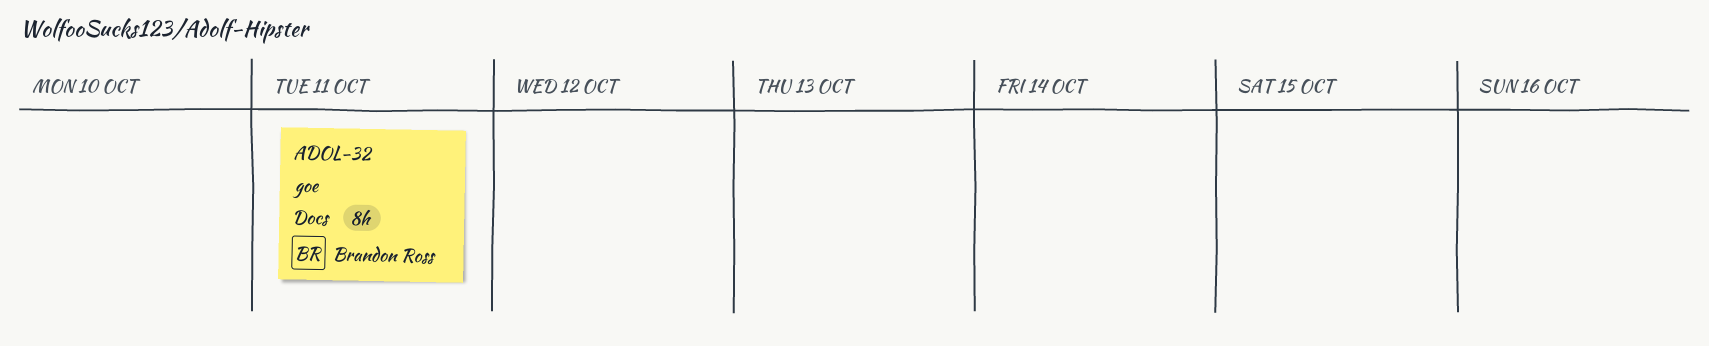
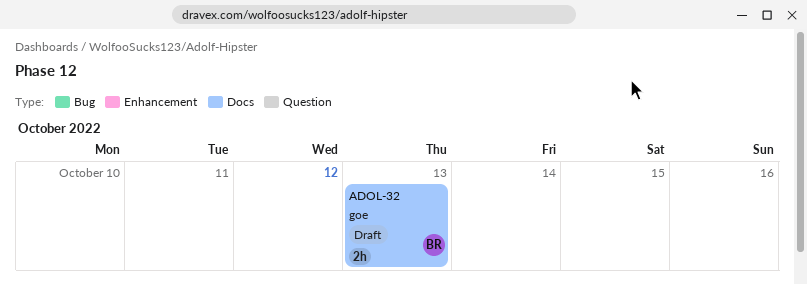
ADOL-32, estimate: 8h -> 2h
ADOL-32, due: Oct 11 -> Oct 13

